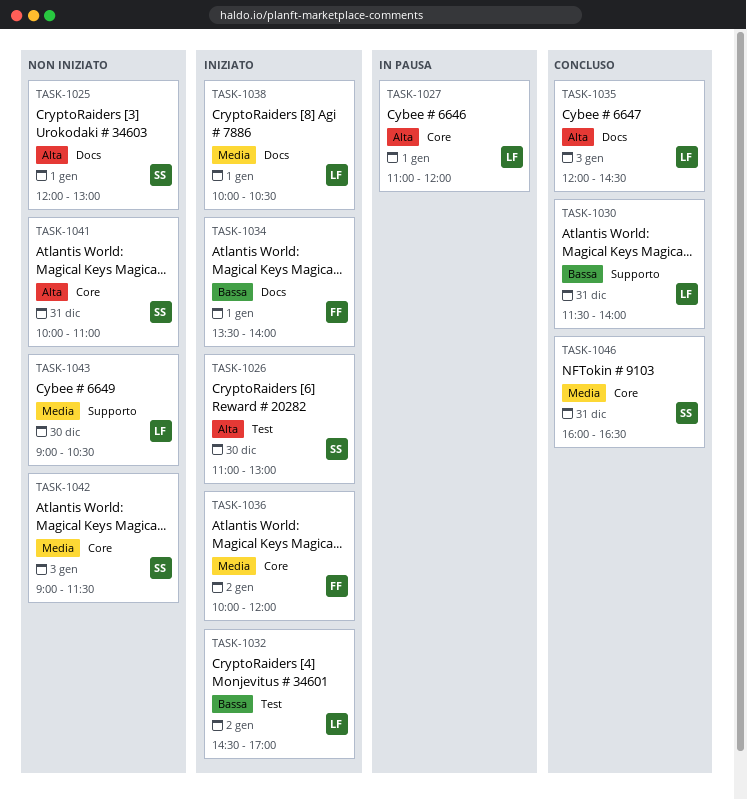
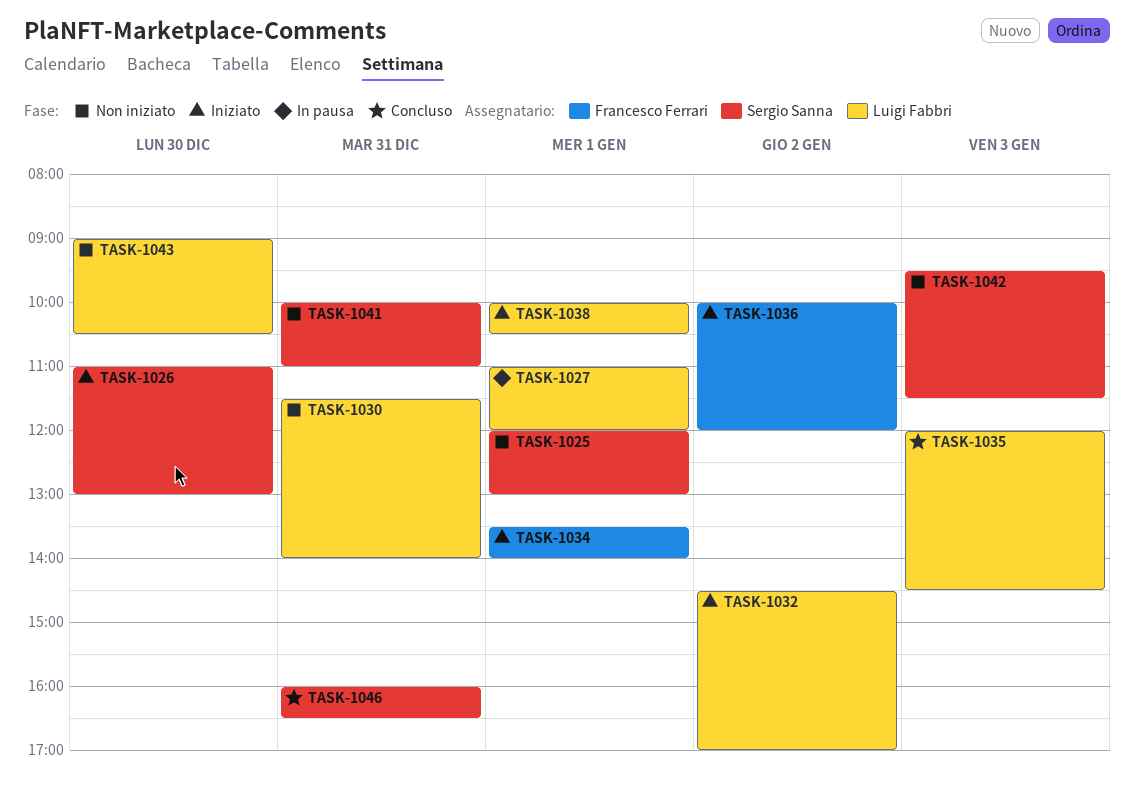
TASK-1030, status: Concluso -> Non iniziato
TASK-1042, begins: 09:00 -> 09:30

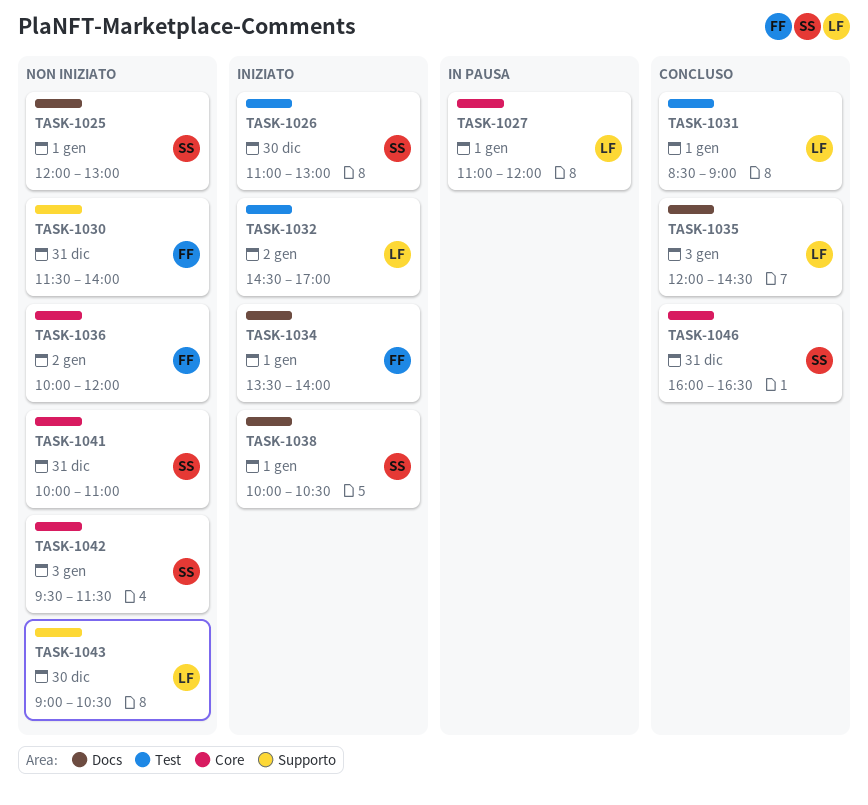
TASK-1030, owner: Luigi Fabbri -> Francesco Ferrari
TASK-1031: none -> present
TASK-1036, status: Iniziato -> Non iniziato
TASK-1038, owner: Luigi Fabbri -> Sergio Sanna

